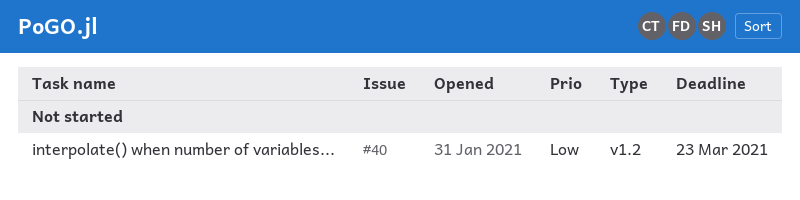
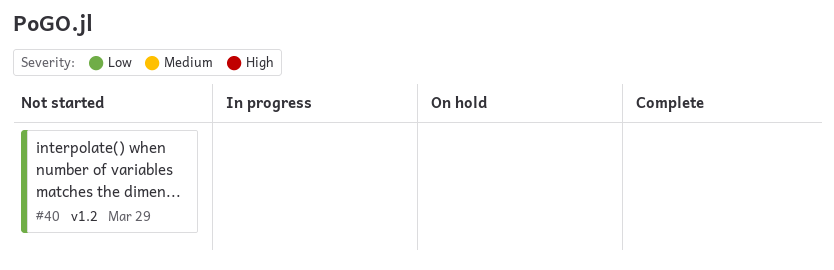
#40, due: Mar 23 -> Mar 29

